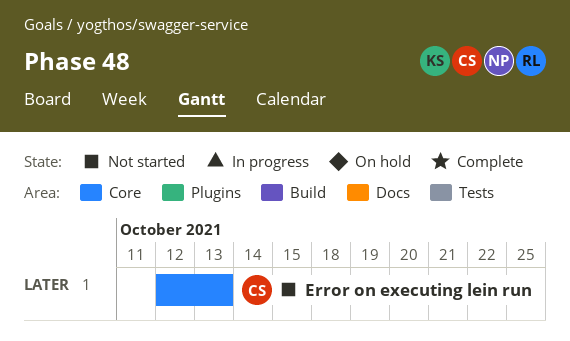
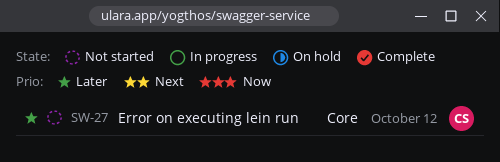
Error on executing lein run, due: Oct 13 -> Oct 12

